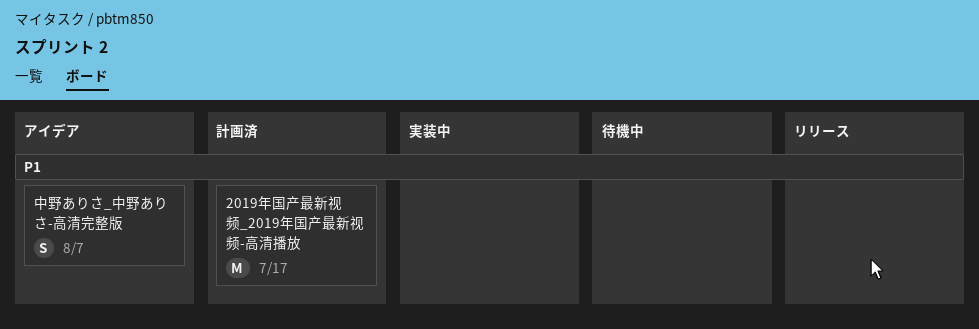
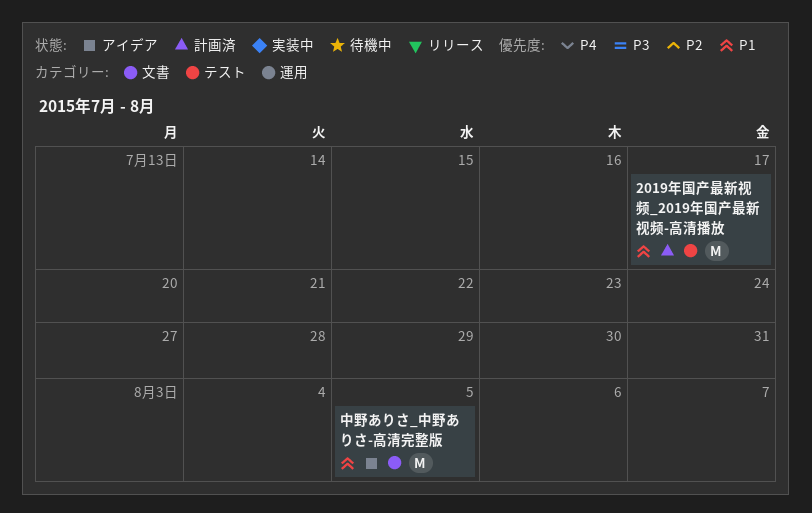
中野ありさ_中野ありさ-高清完整版, estimate: S -> M
中野ありさ_中野ありさ-高清完整版, due: Aug 7 -> Aug 5

